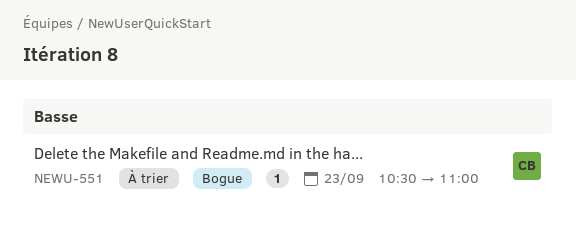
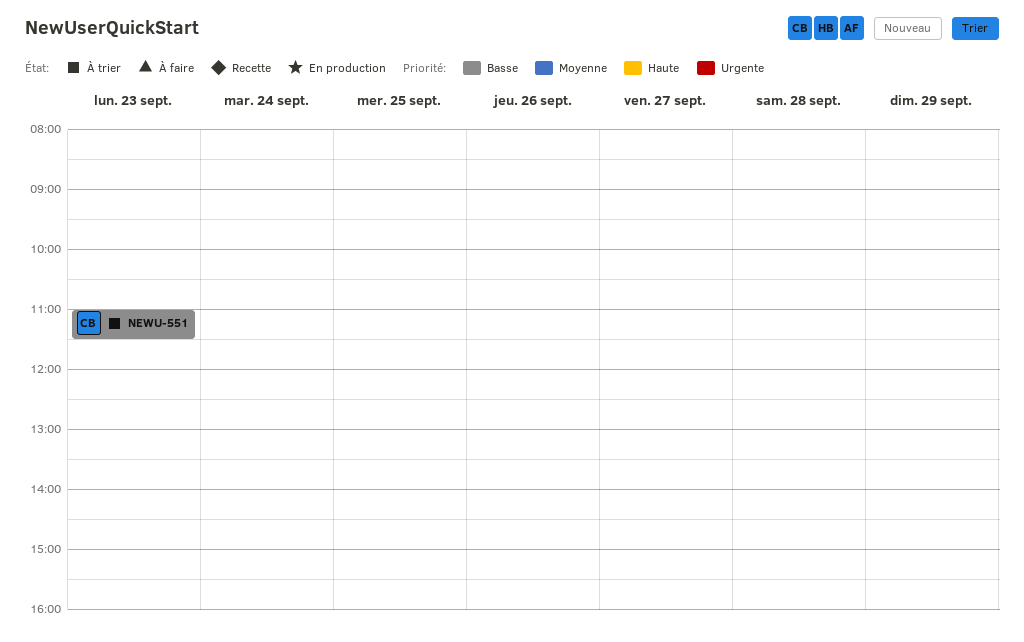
NEWU-551, begins: 10:30 -> 11:00
NEWU-551, ends: 11:00 -> 11:30

